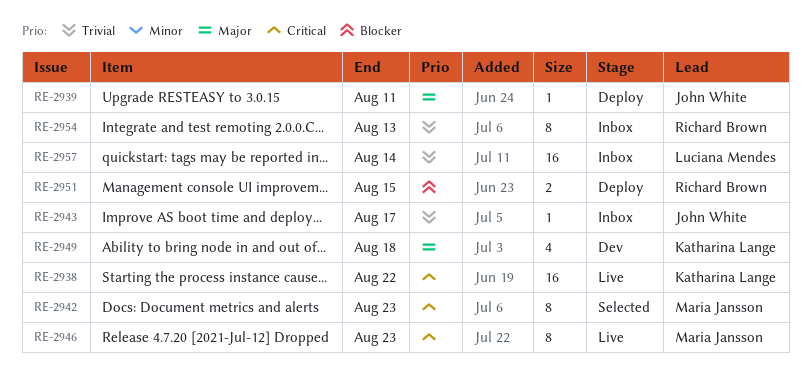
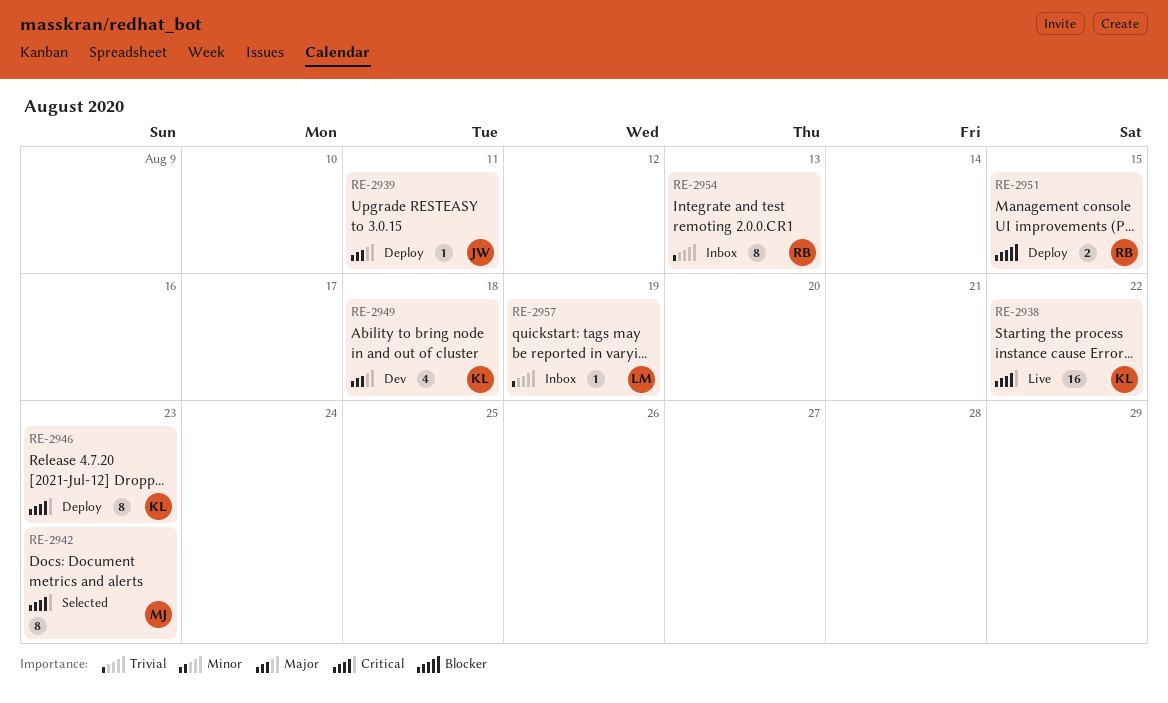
RE-2943: present -> none
RE-2946, status: Live -> Deploy
RE-2946, owner: Maria Jansson -> Katharina Lange
RE-2957, estimate: 16 -> 1
RE-2957, due: Aug 14 -> Aug 19

